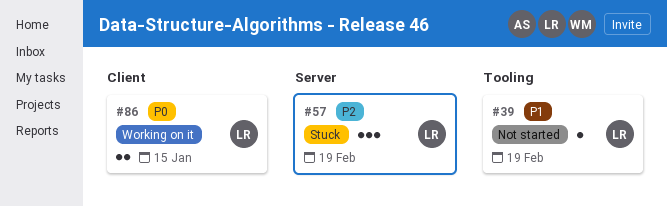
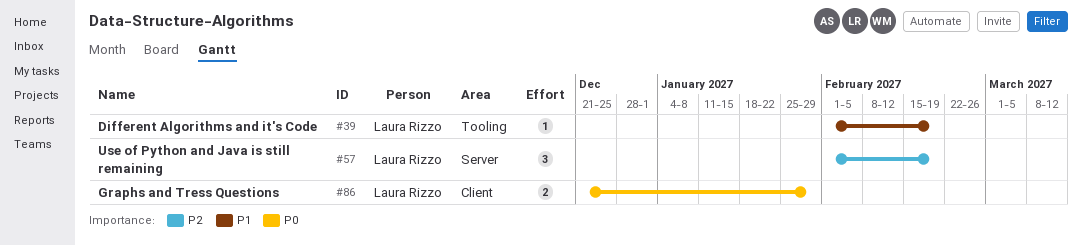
#86, due: Jan 15 -> Jan 29

